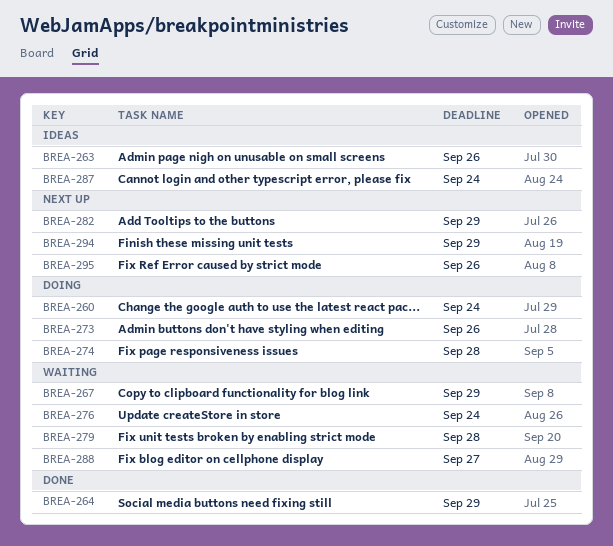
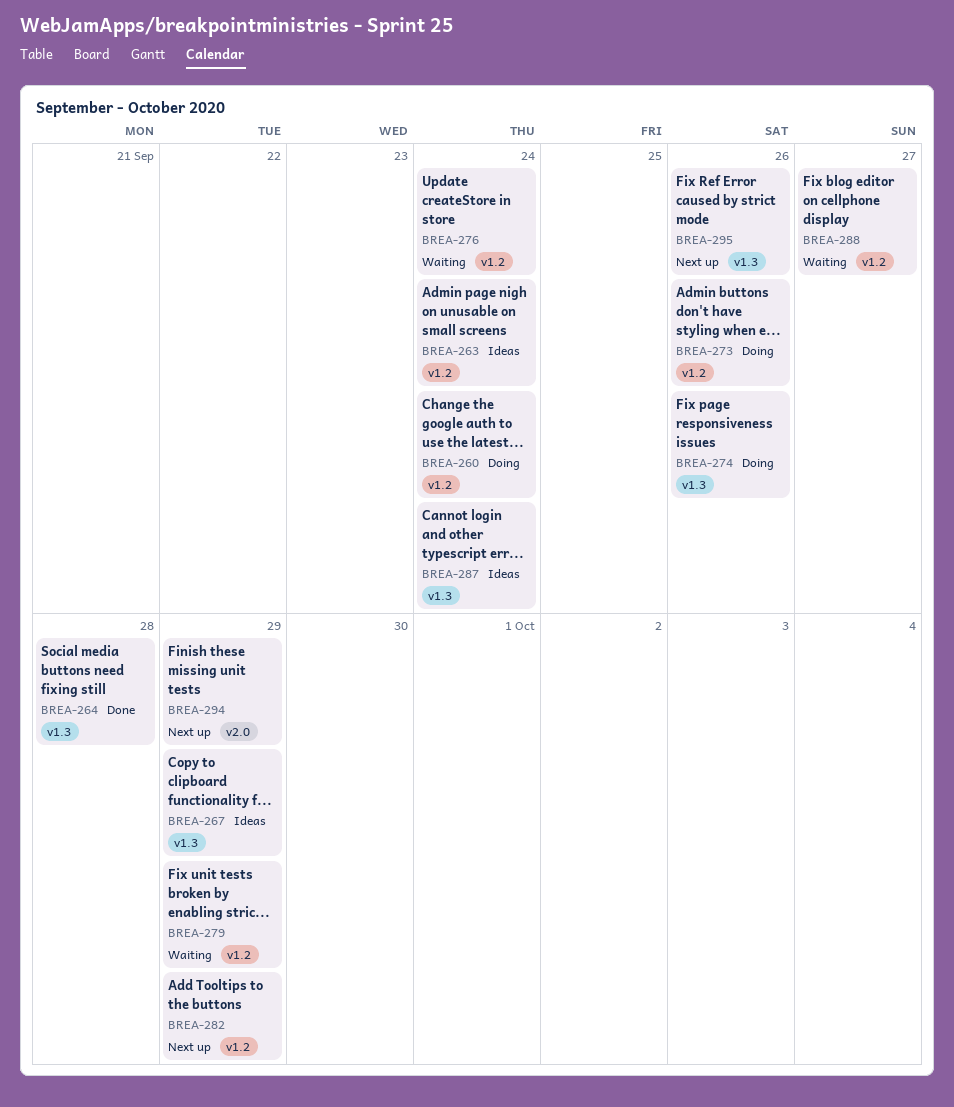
BREA-263, due: Sep 26 -> Sep 24
BREA-264, due: Sep 29 -> Sep 28
BREA-267, status: Waiting -> Ideas
BREA-274, due: Sep 28 -> Sep 26
BREA-279, due: Sep 28 -> Sep 29

